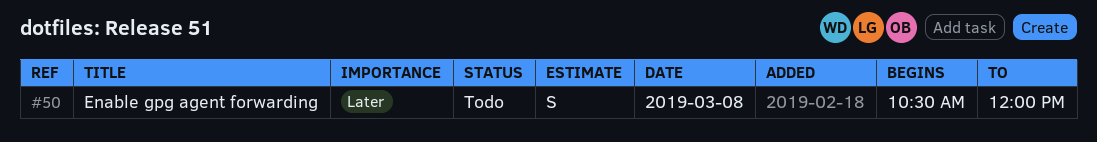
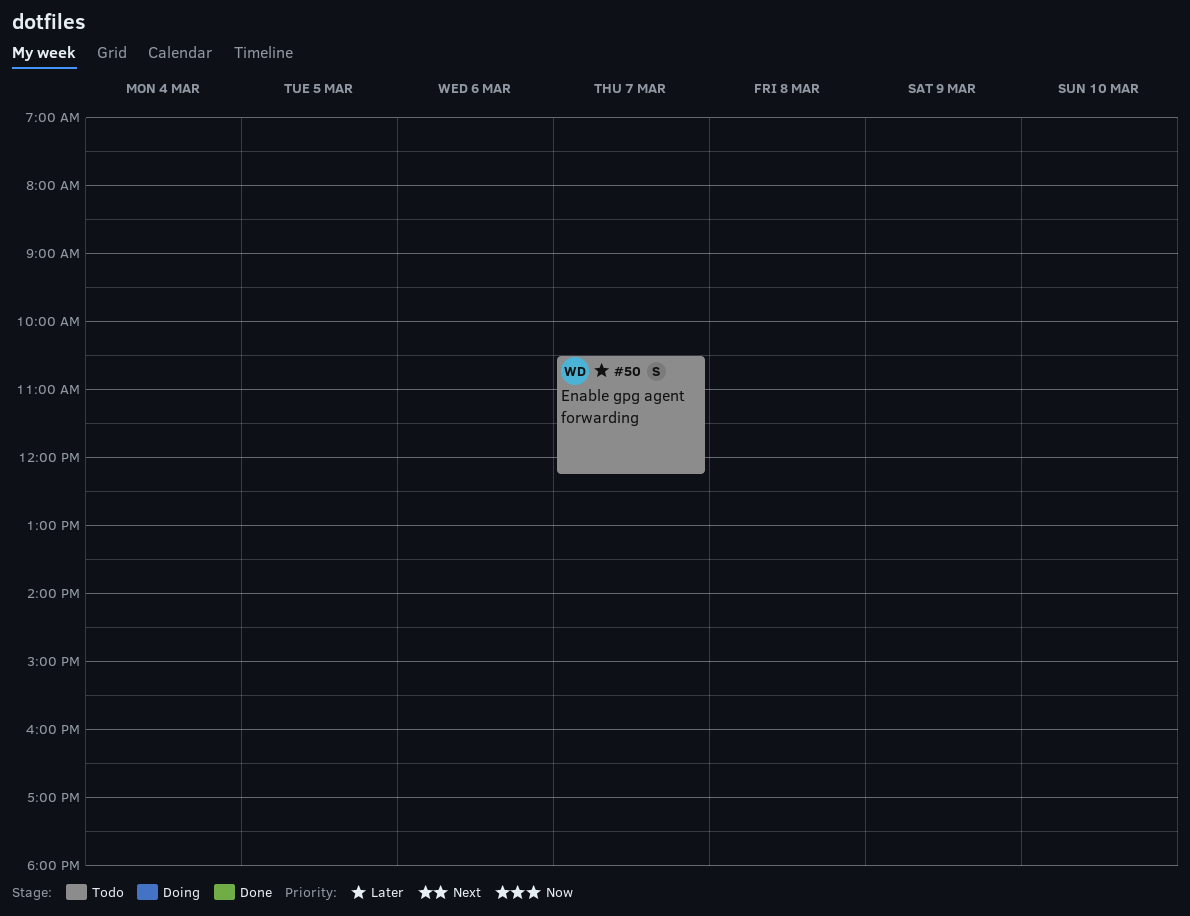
#50, day: Mar 8 -> Mar 7
#50, ends: 12:00 -> 12:15

